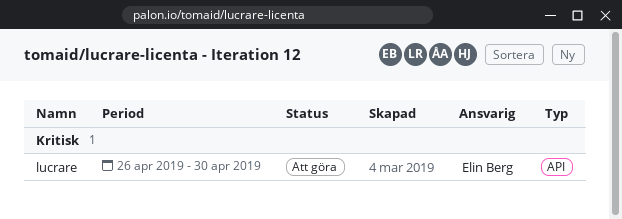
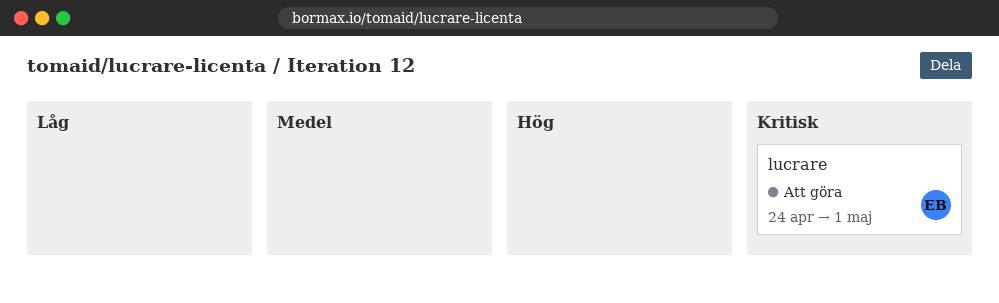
lucrare, start: Apr 26 -> Apr 24
lucrare, due: Apr 30 -> May 1

